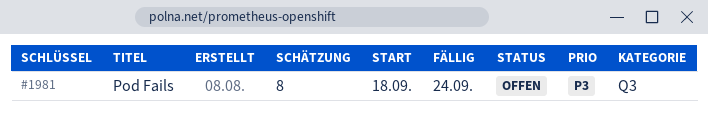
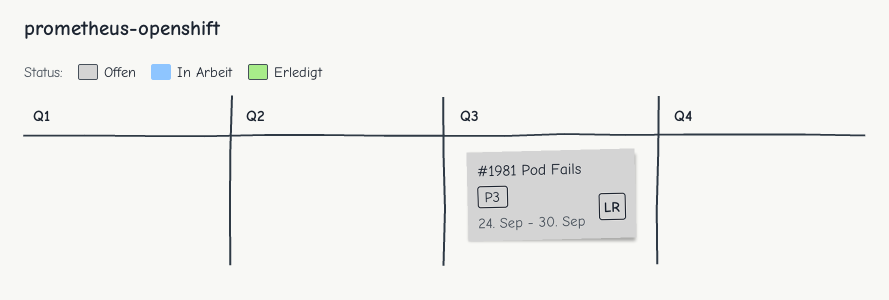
#1981, start: Sep 18 -> Sep 24
#1981, due: Sep 24 -> Sep 30

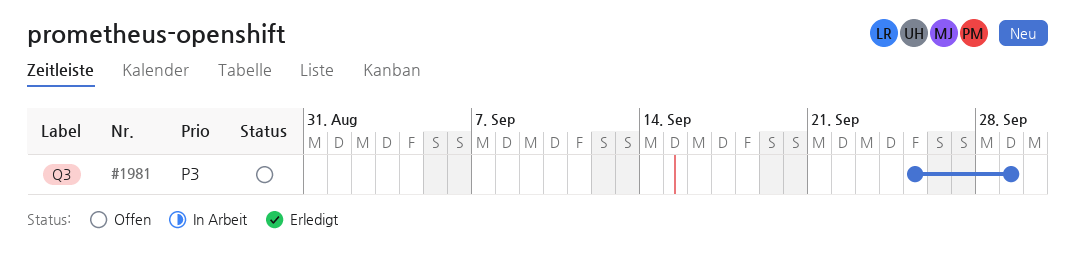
#1981, start: Sep 24 -> Sep 25
#1981, due: Sep 30 -> Sep 29

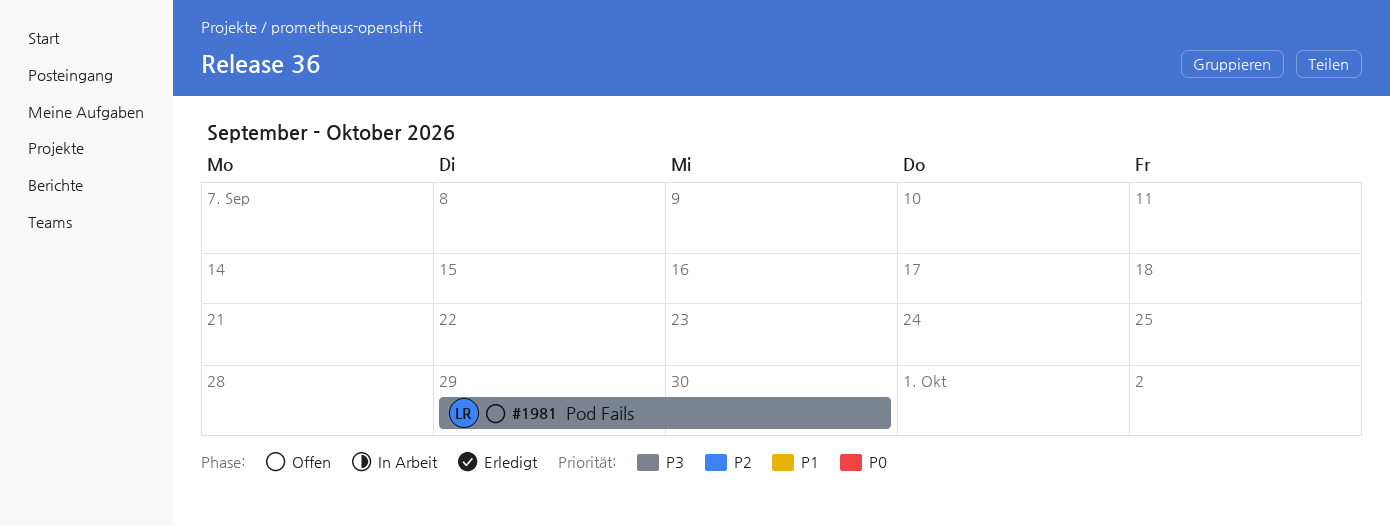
#1981, start: Sep 25 -> Sep 29
#1981, due: Sep 29 -> Sep 30

